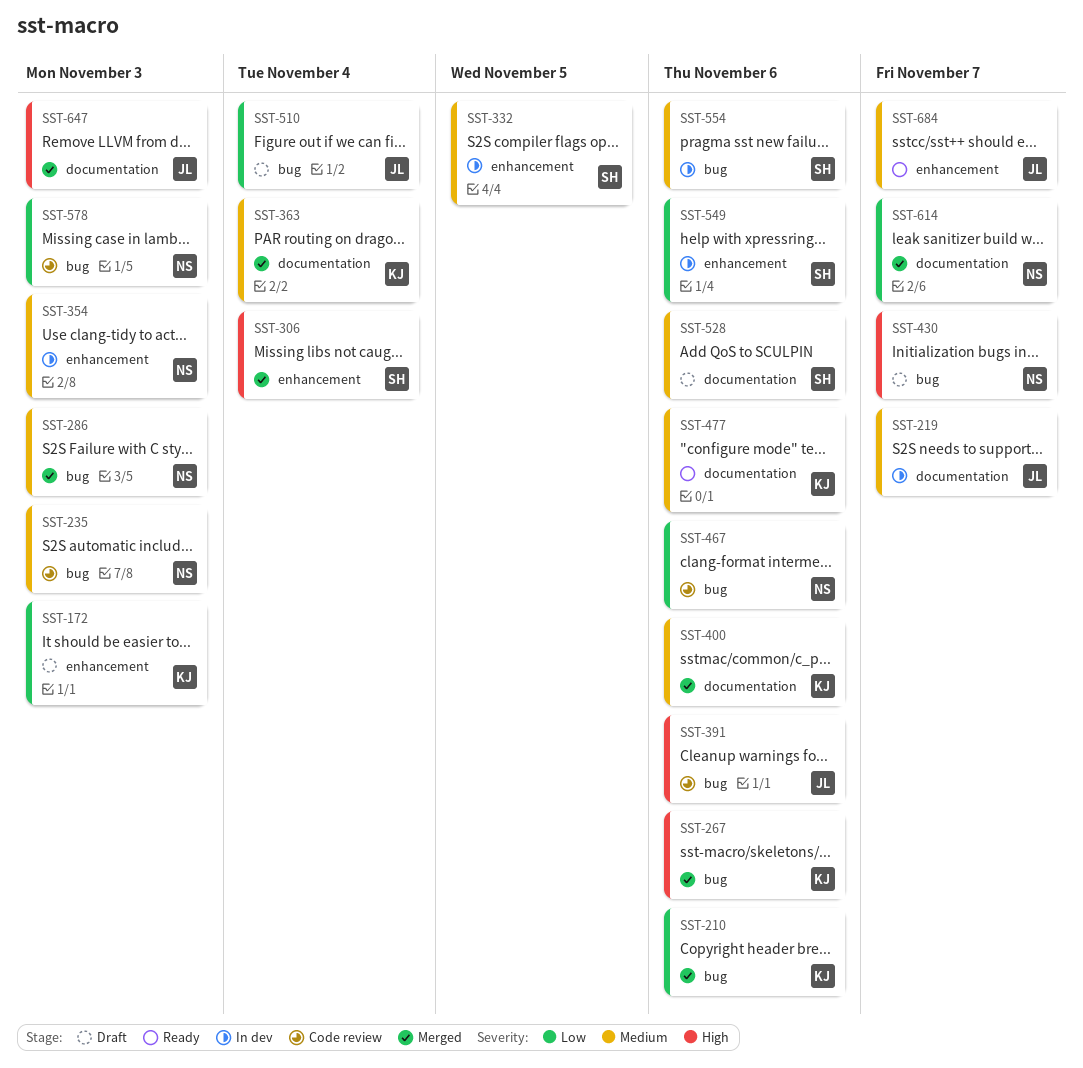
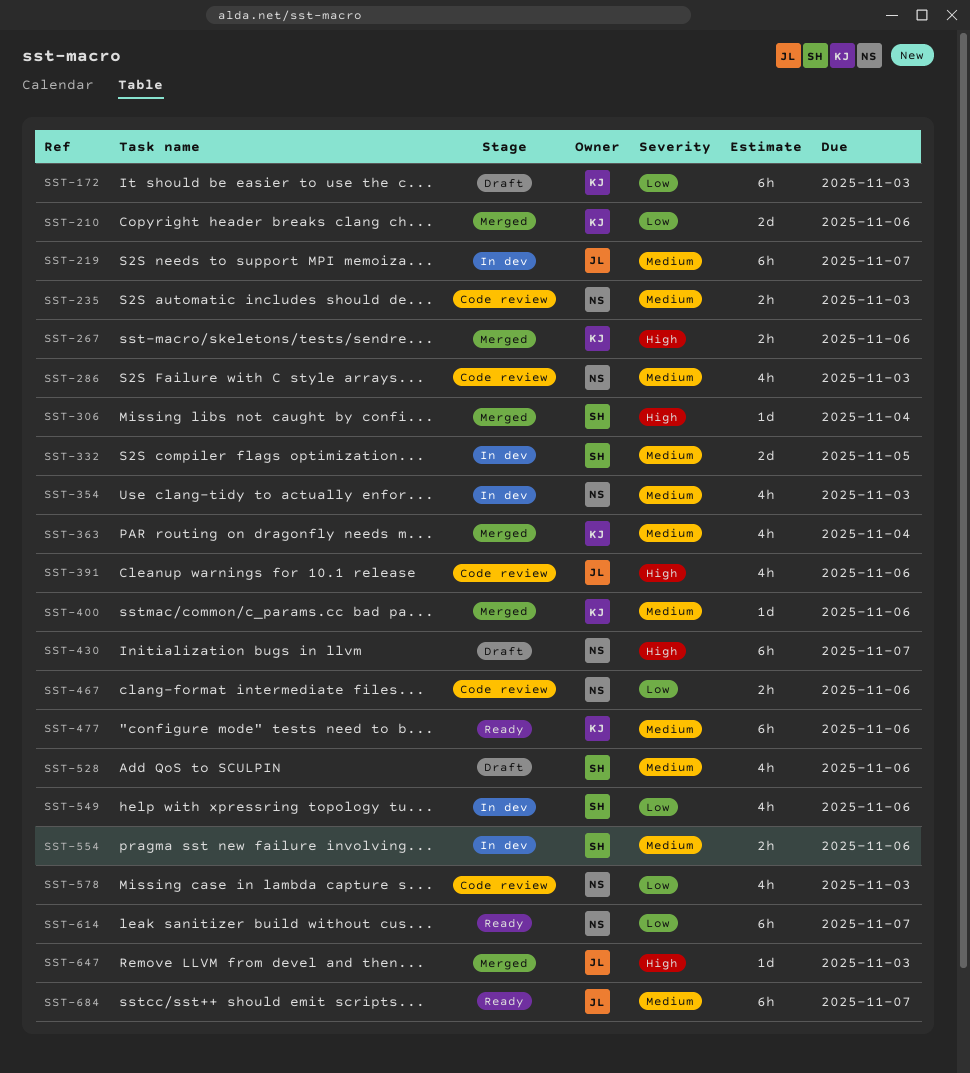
SST-286, status: Merged -> Code review
SST-510: present -> none
SST-614, status: Merged -> Ready

